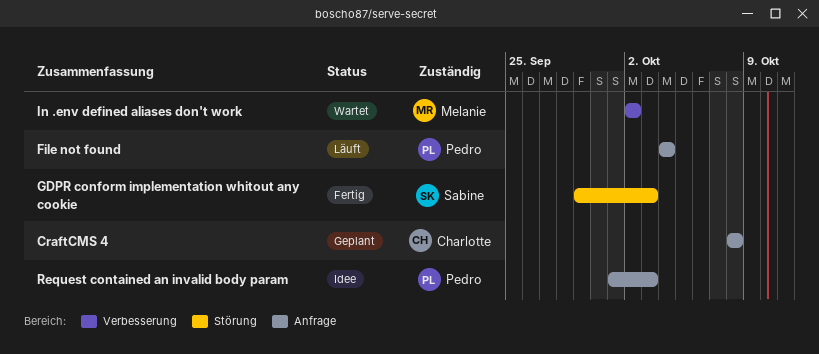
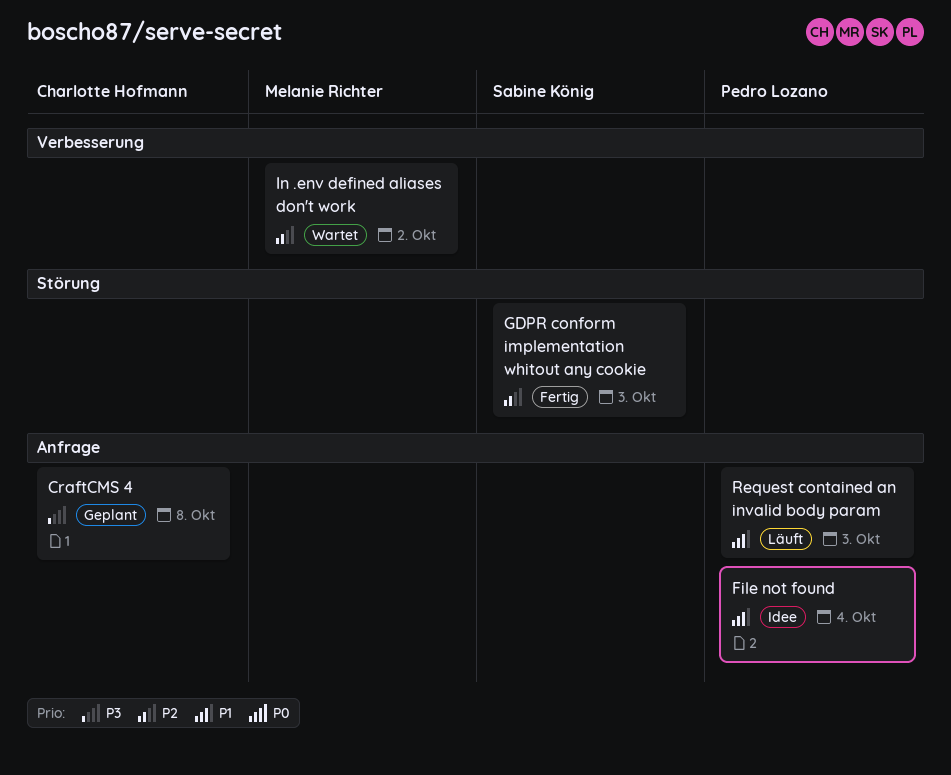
File not found, status: Läuft -> Idee
Request contained an invalid body param, status: Idee -> Läuft

